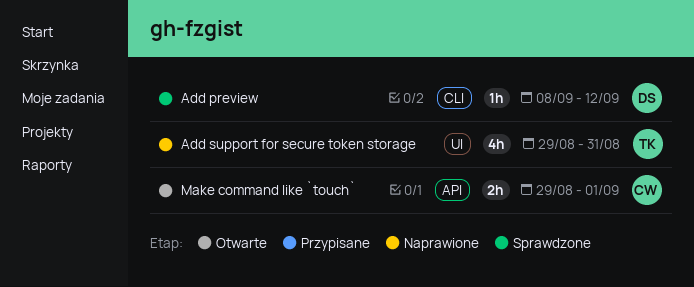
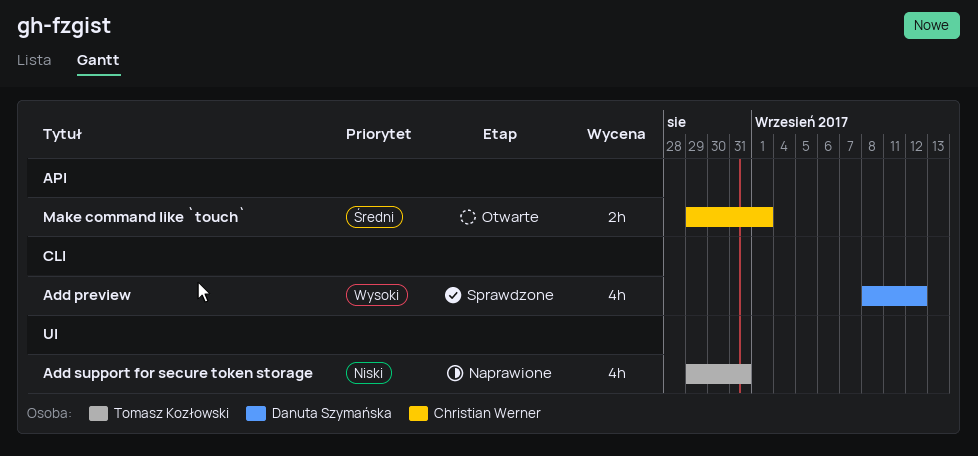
Add preview, estimate: 1h -> 4h

